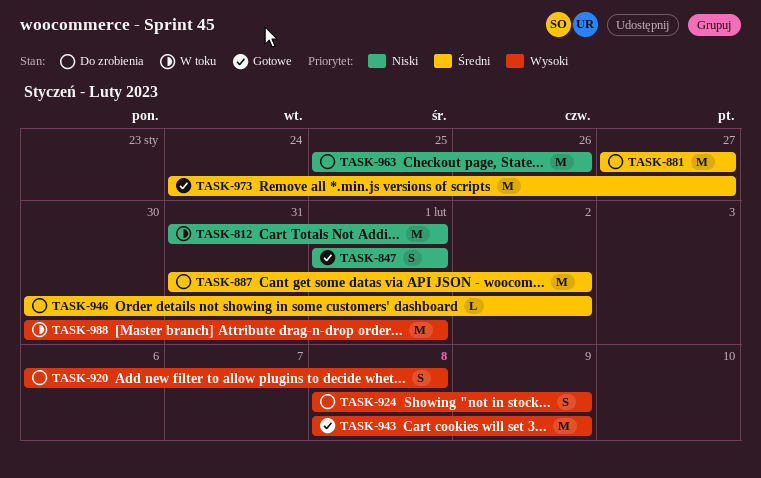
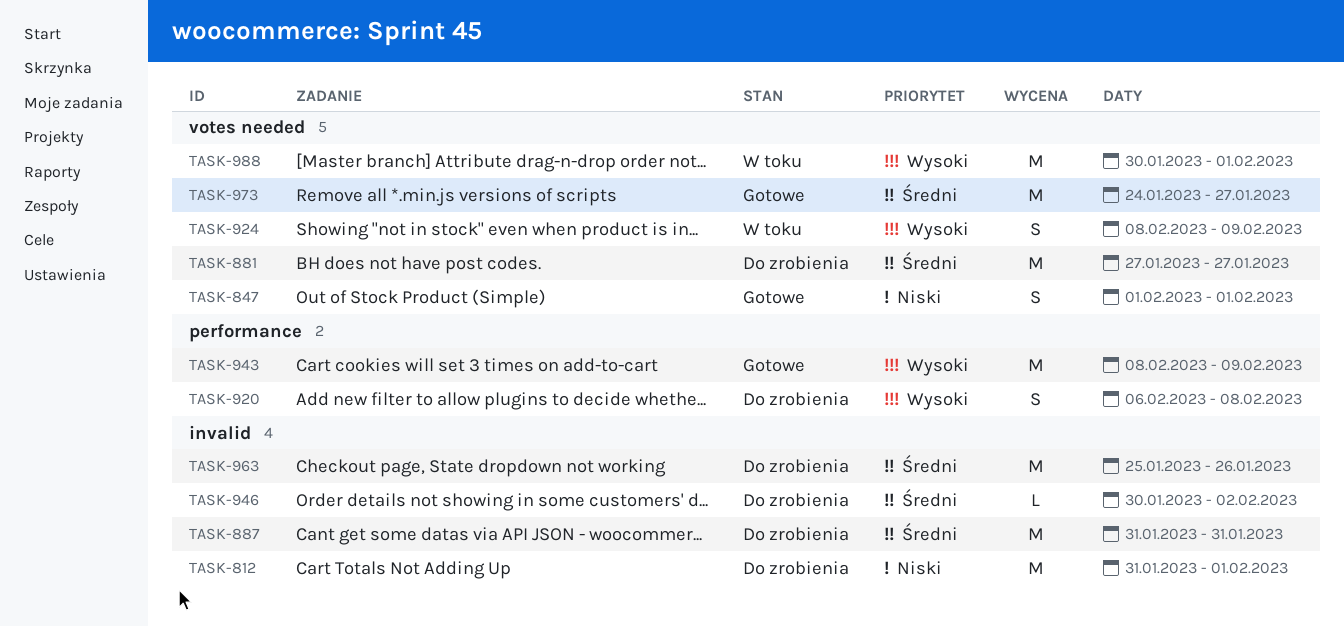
TASK-812, status: W toku -> Do zrobienia
TASK-887, due: Feb 2 -> Jan 31
TASK-924, status: Do zrobienia -> W toku
TASK-963, priority: Niski -> Średni

